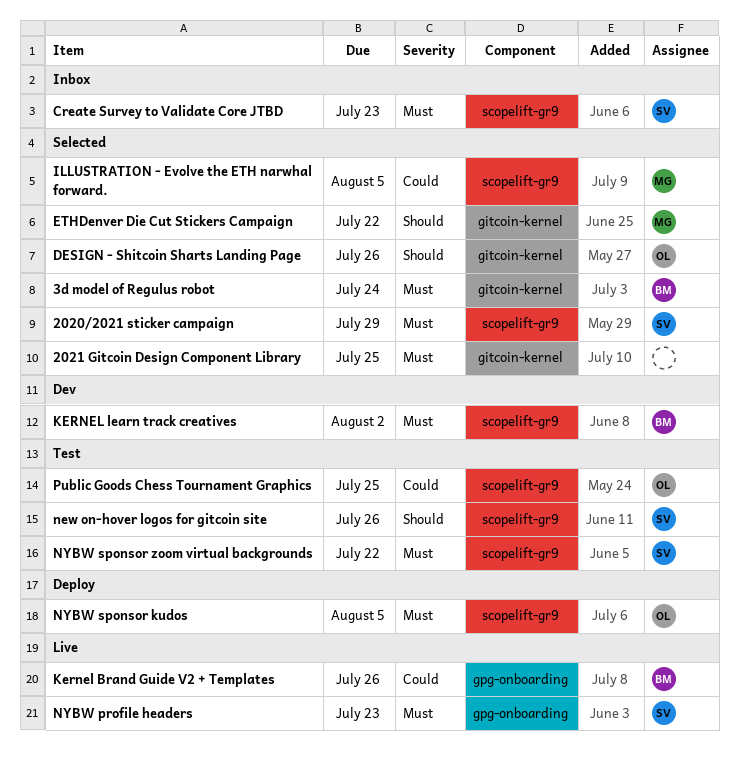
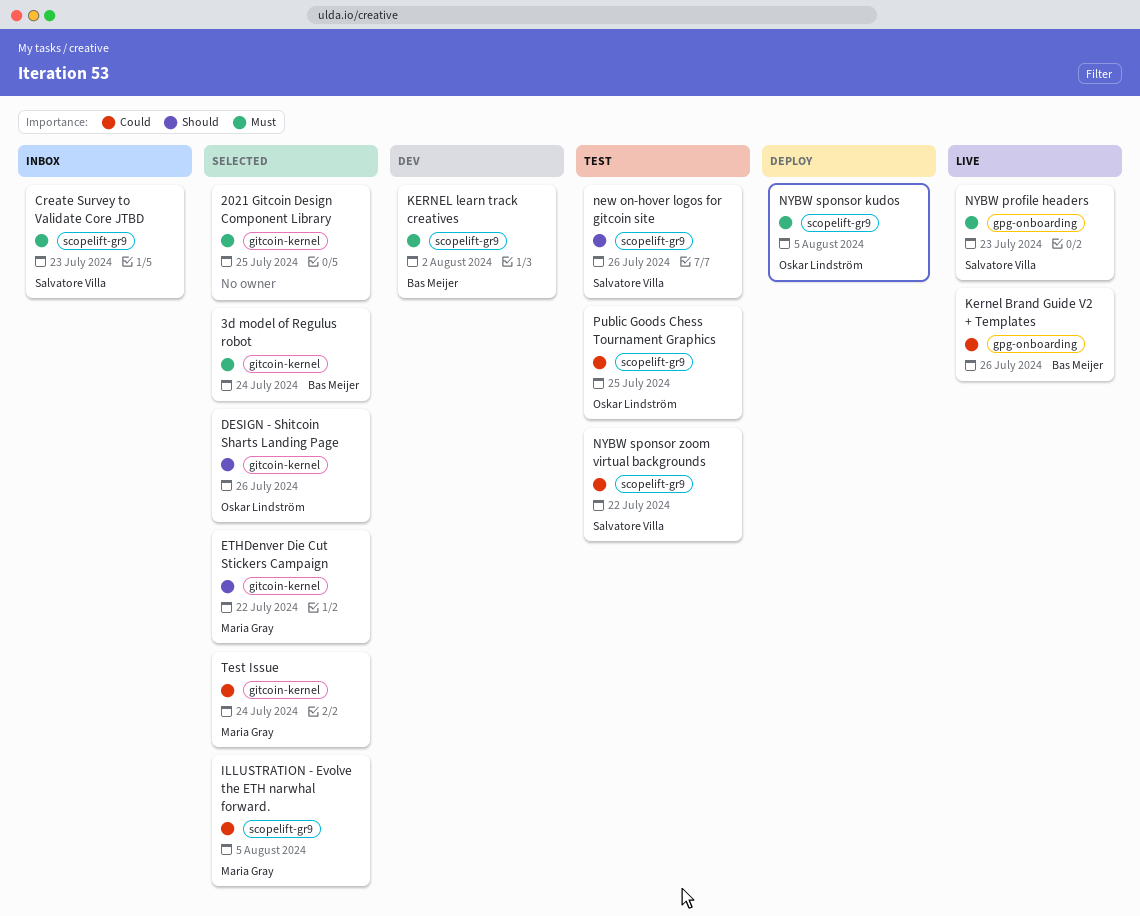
2020/2021 sticker campaign: present -> none
NYBW sponsor zoom virtual backgrounds, priority: Must -> Could
Test Issue: none -> present

